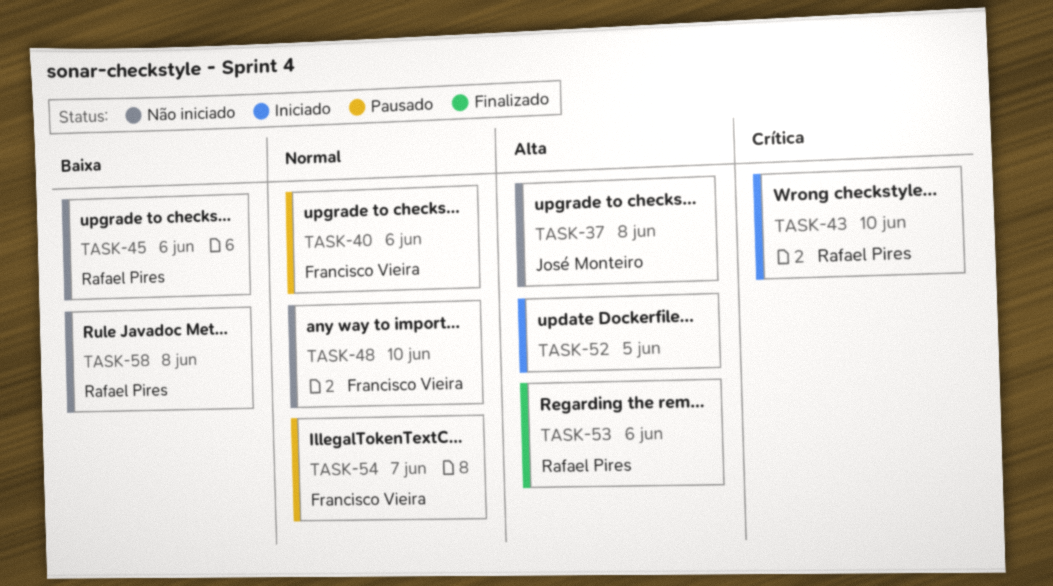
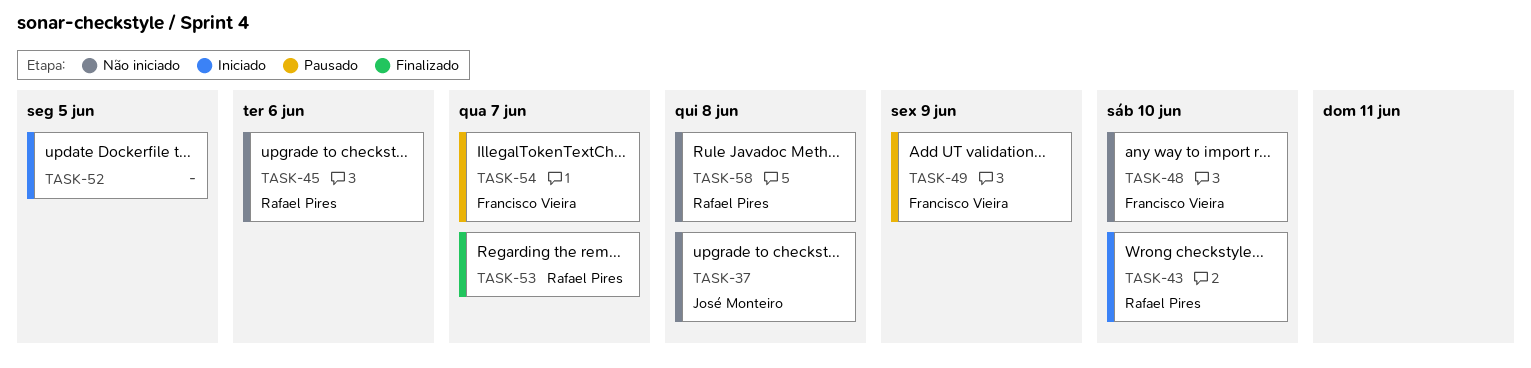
TASK-40: present -> none
TASK-49: none -> present
TASK-53, due: Jun 6 -> Jun 7

